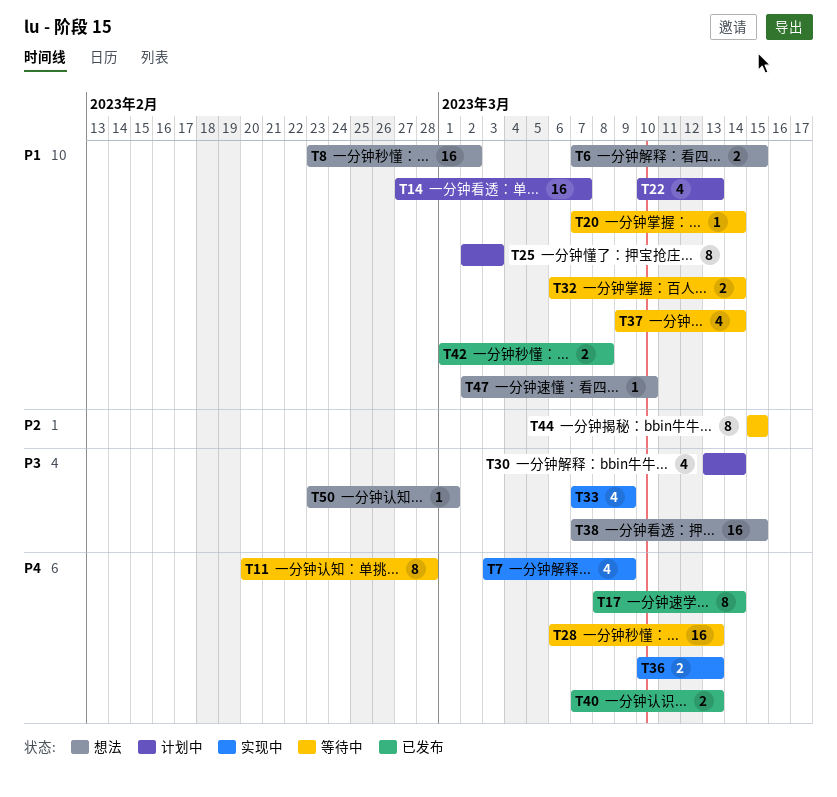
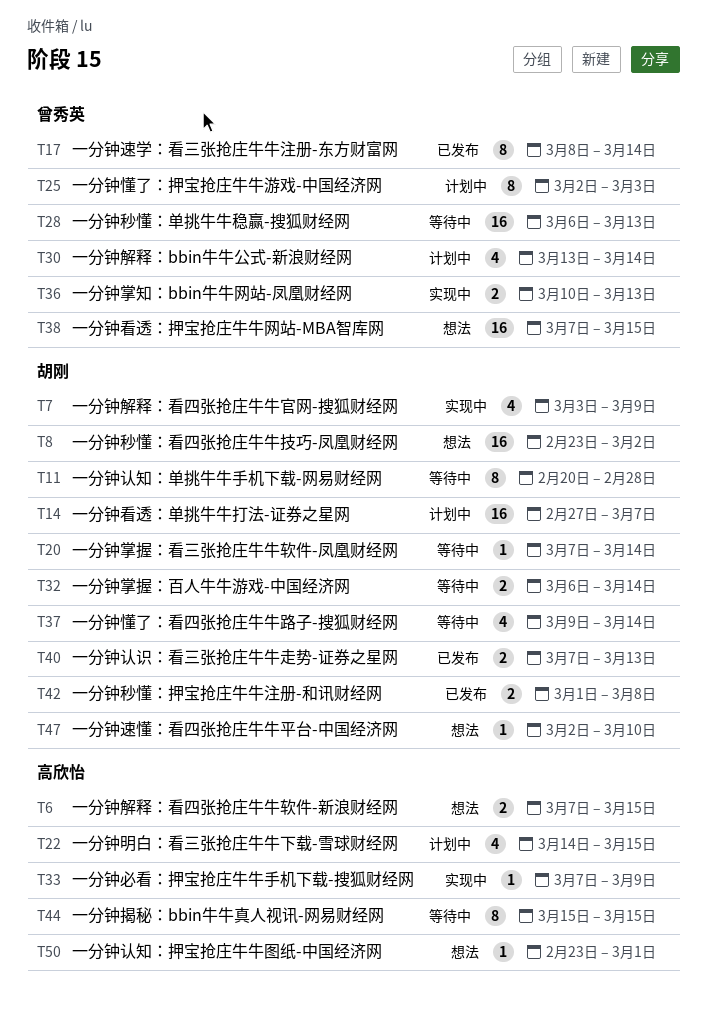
T22, start: Mar 10 -> Mar 14
T22, due: Mar 13 -> Mar 15
T33, estimate: 4 -> 1

